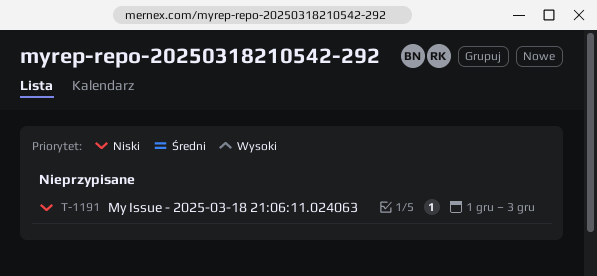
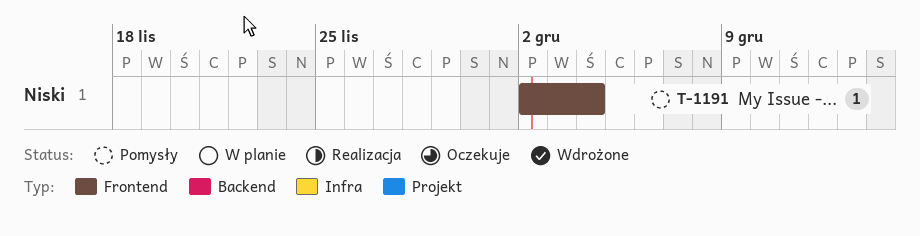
T-1191, start: Dec 1 -> Dec 2
T-1191, due: Dec 3 -> Dec 4

